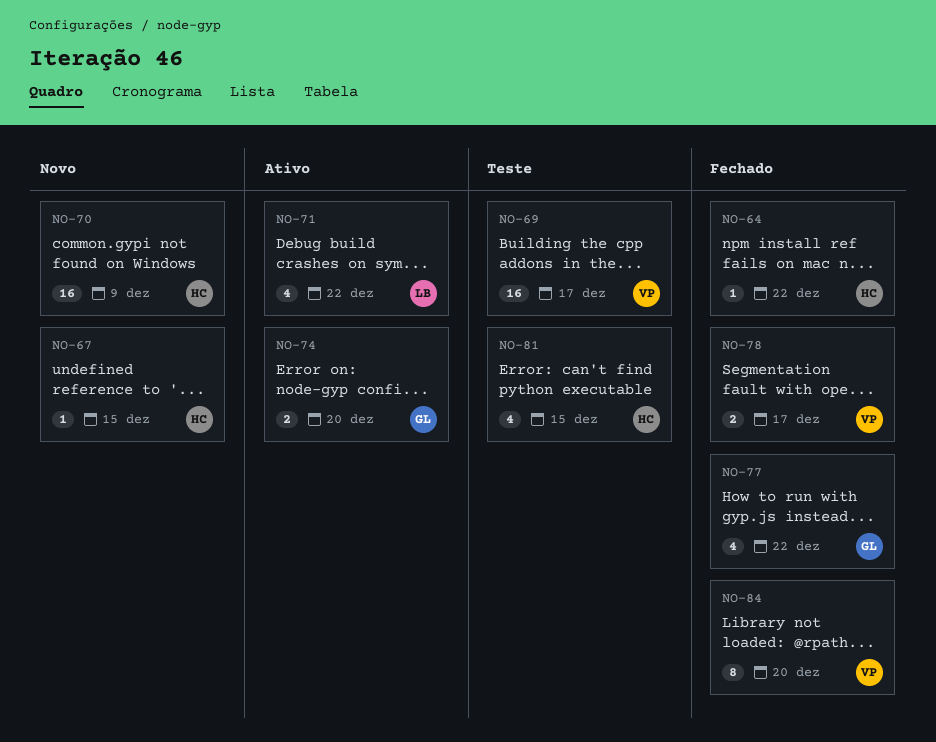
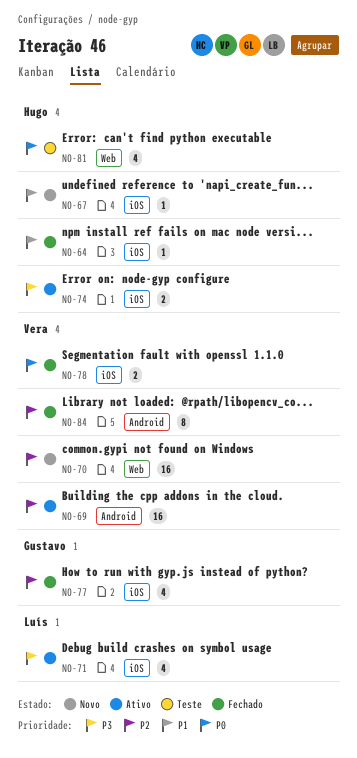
NO-69, status: Teste -> Ativo
NO-70, owner: Hugo -> Vera
NO-74, owner: Gustavo -> Hugo

